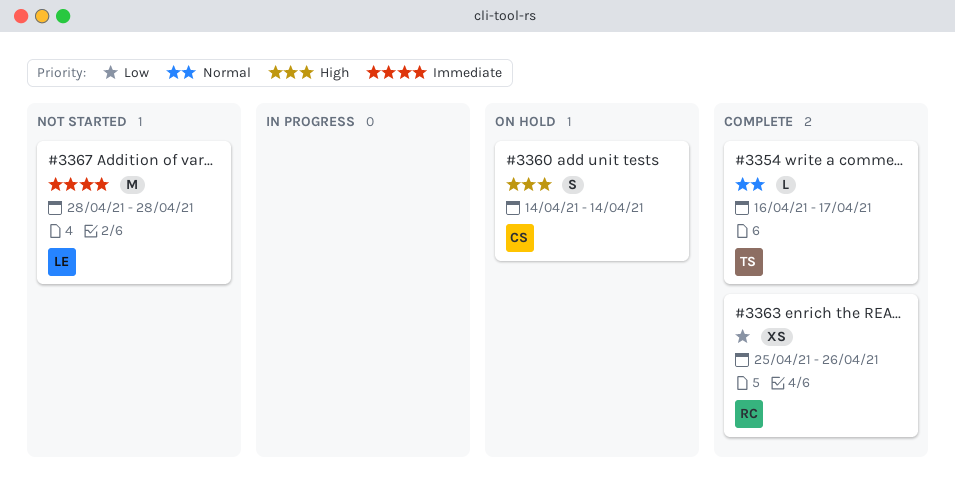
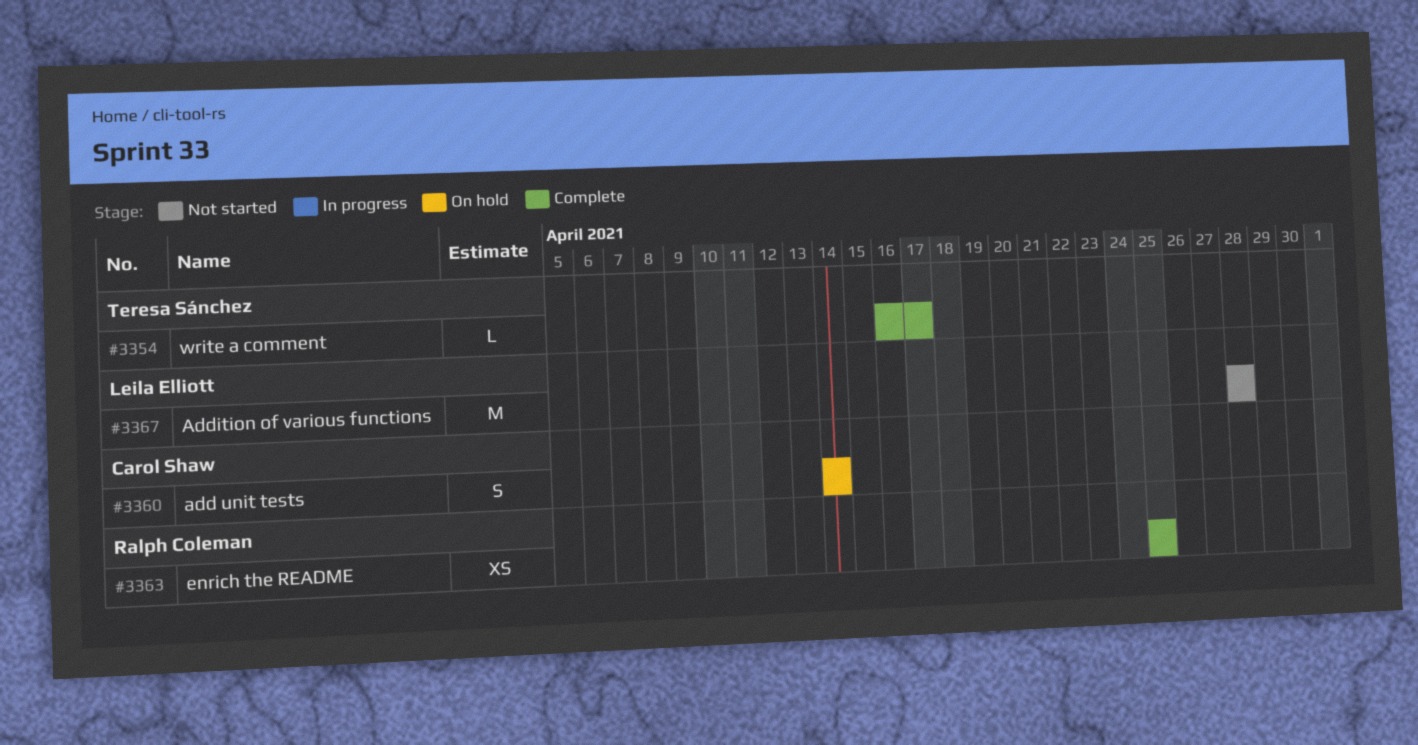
#3363, due: Apr 26 -> Apr 25

